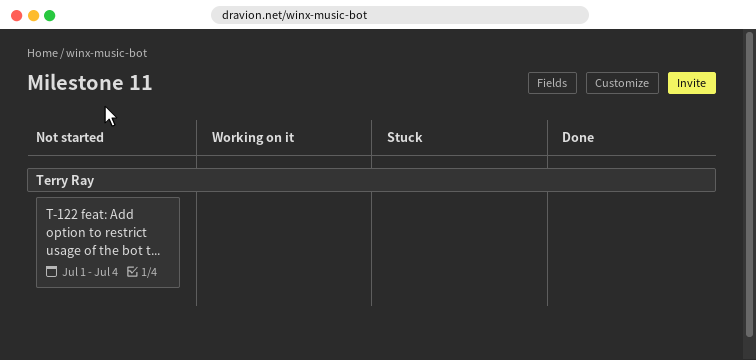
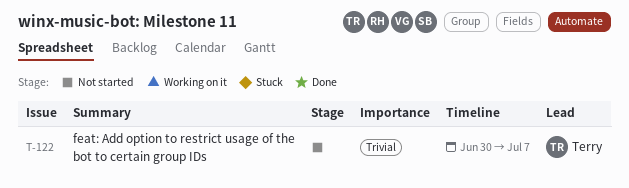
T-122, start: Jul 1 -> Jun 30
T-122, due: Jul 4 -> Jul 7

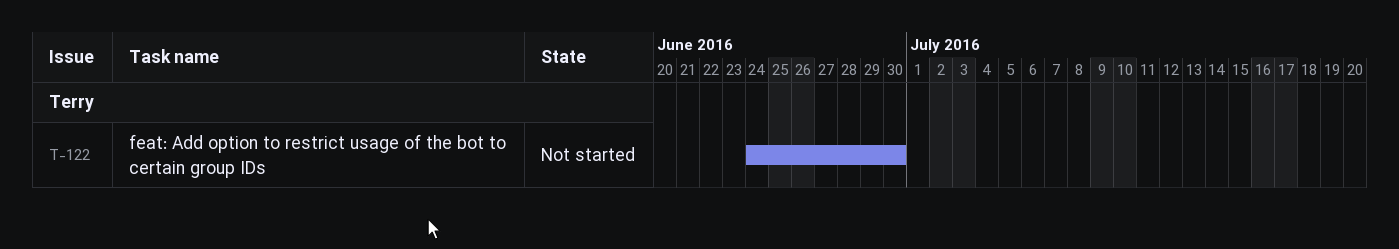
T-122, start: Jun 30 -> Jun 24
T-122, due: Jul 7 -> Jun 30

